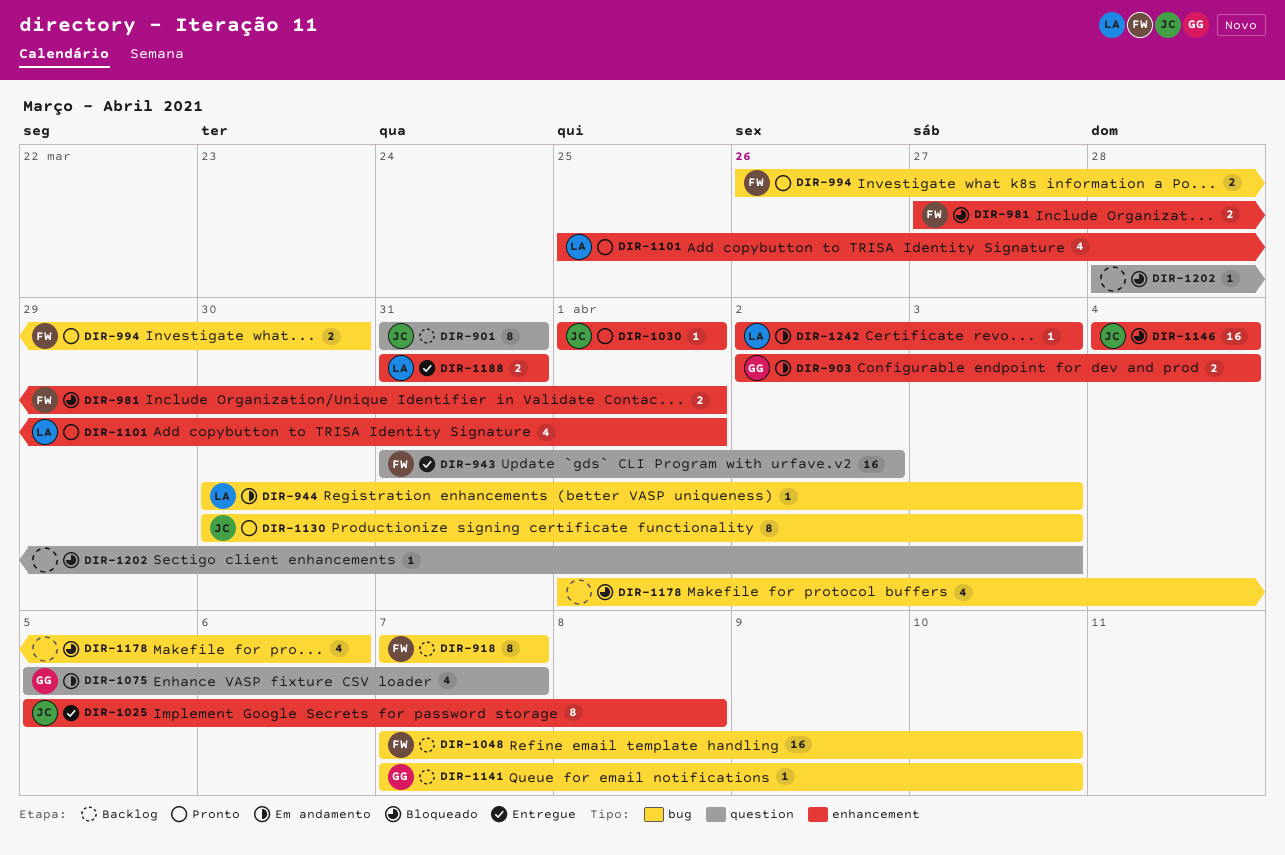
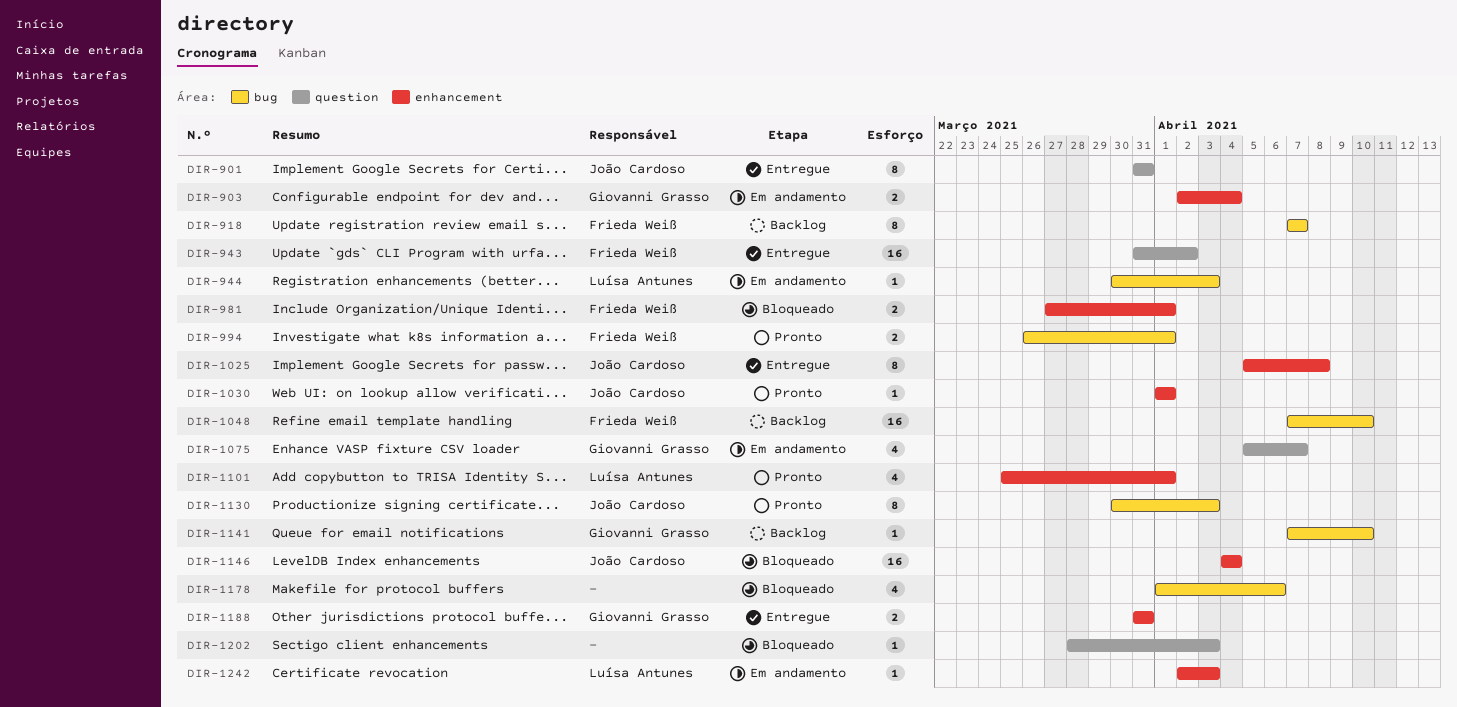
DIR-901, status: Backlog -> Entregue
DIR-994, due: Mar 30 -> Apr 1
DIR-1188, owner: Luísa Antunes -> Giovanni Grasso

